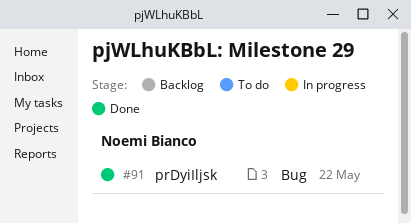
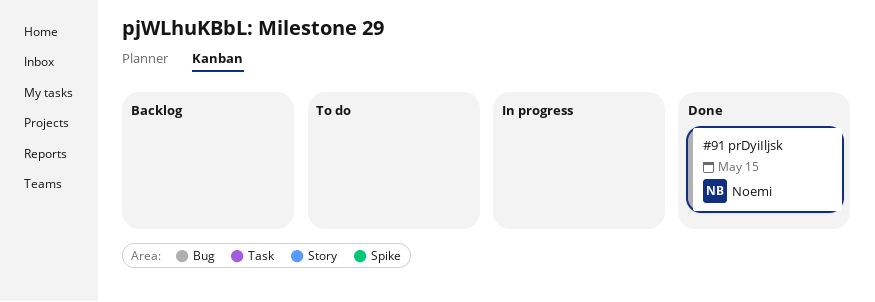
#91, due: May 22 -> May 15

